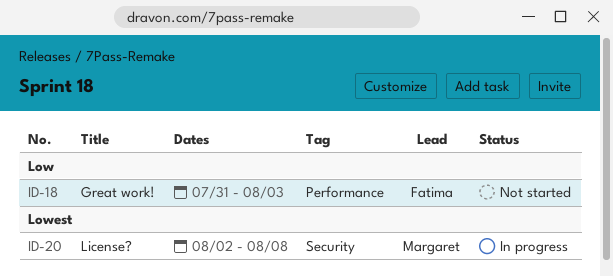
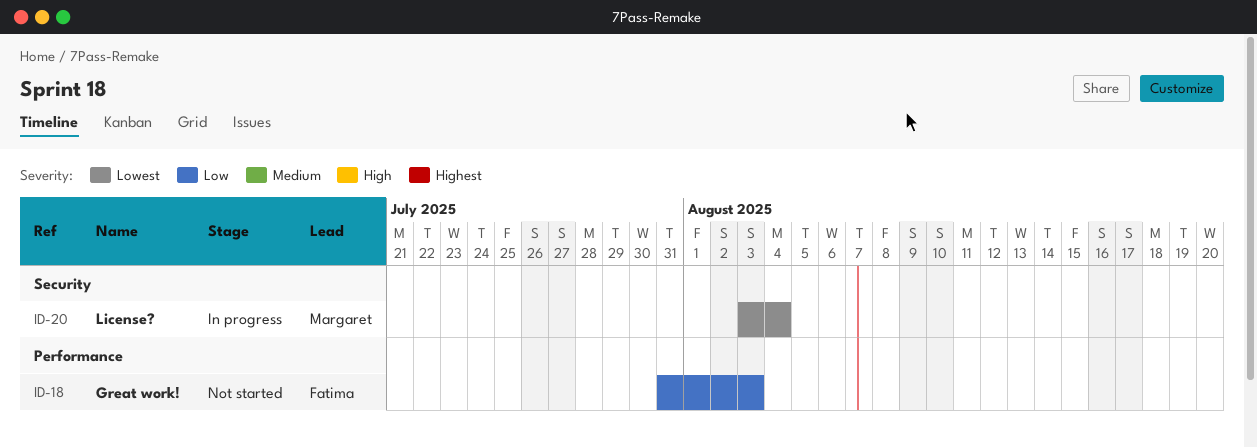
ID-20, start: Aug 2 -> Aug 3
ID-20, due: Aug 8 -> Aug 4

